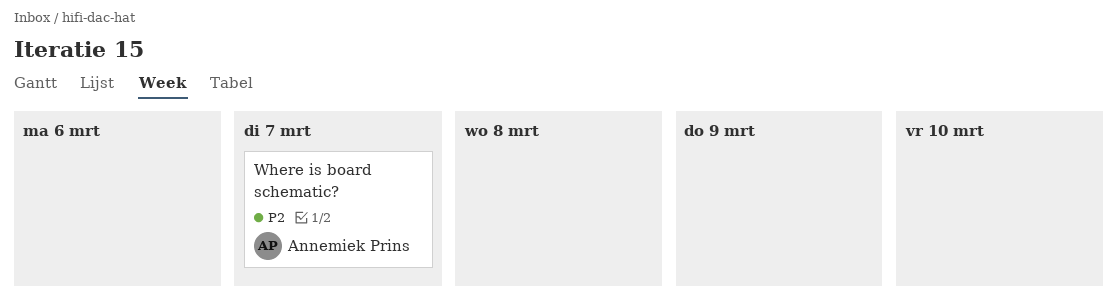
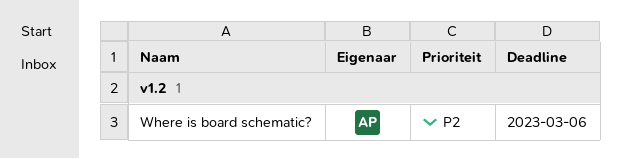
Where is board schematic?, due: Mar 7 -> Mar 6

